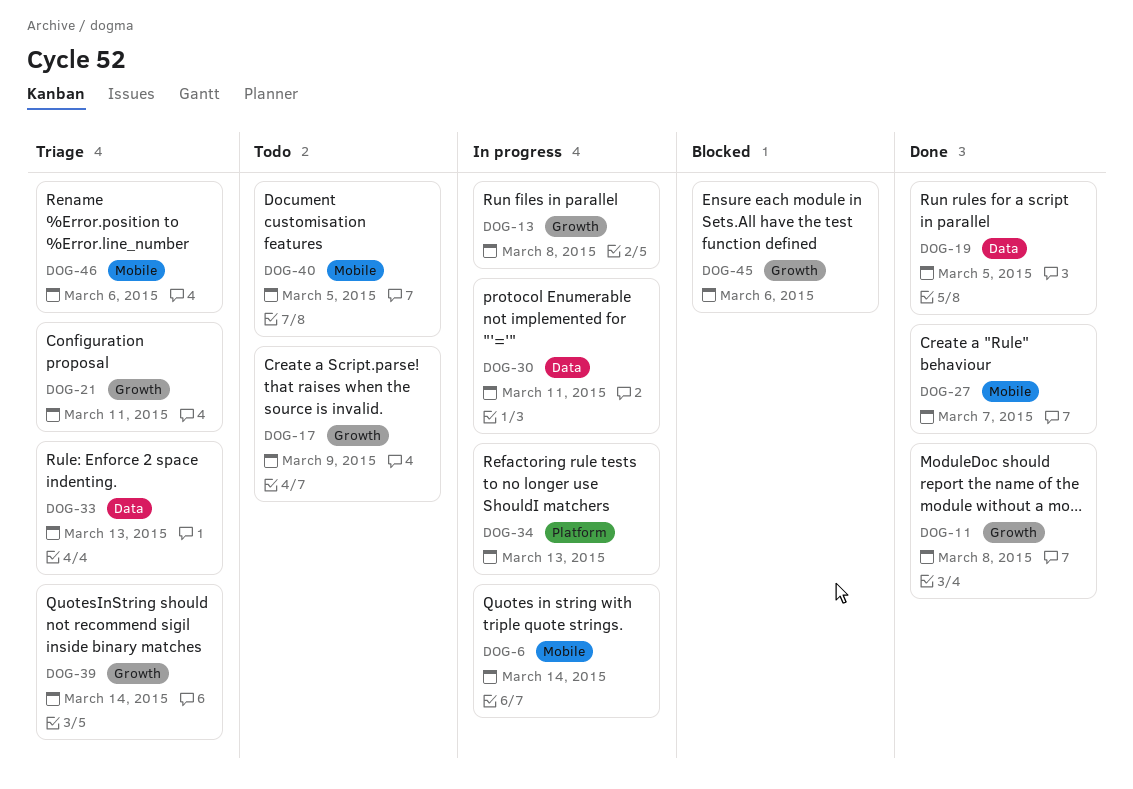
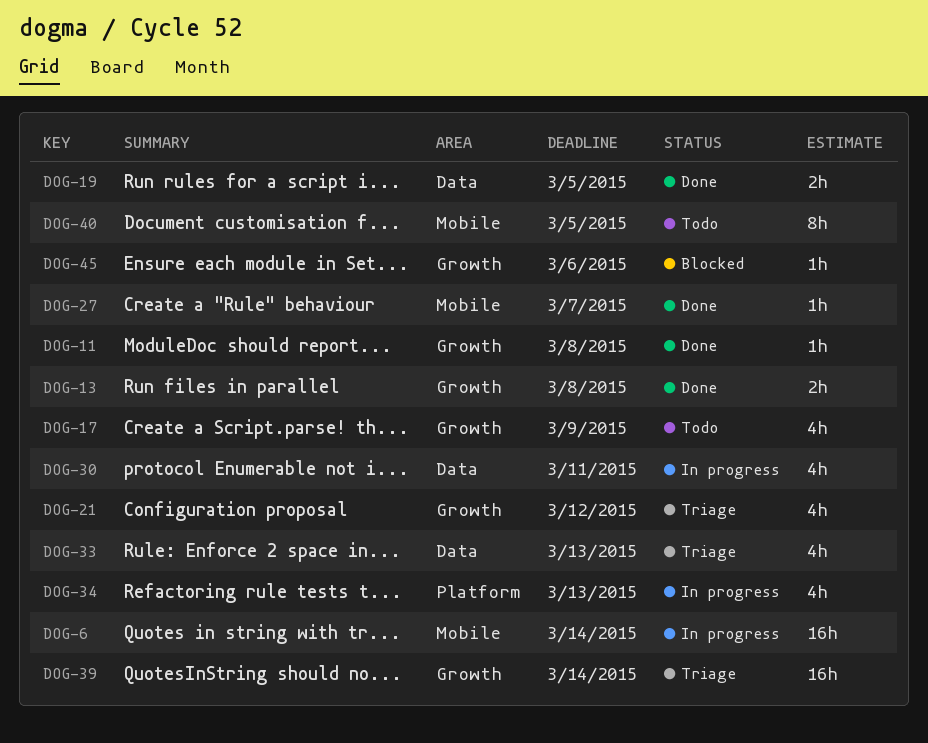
DOG-13, status: In progress -> Done
DOG-21, due: Mar 11 -> Mar 12
DOG-46: present -> none

